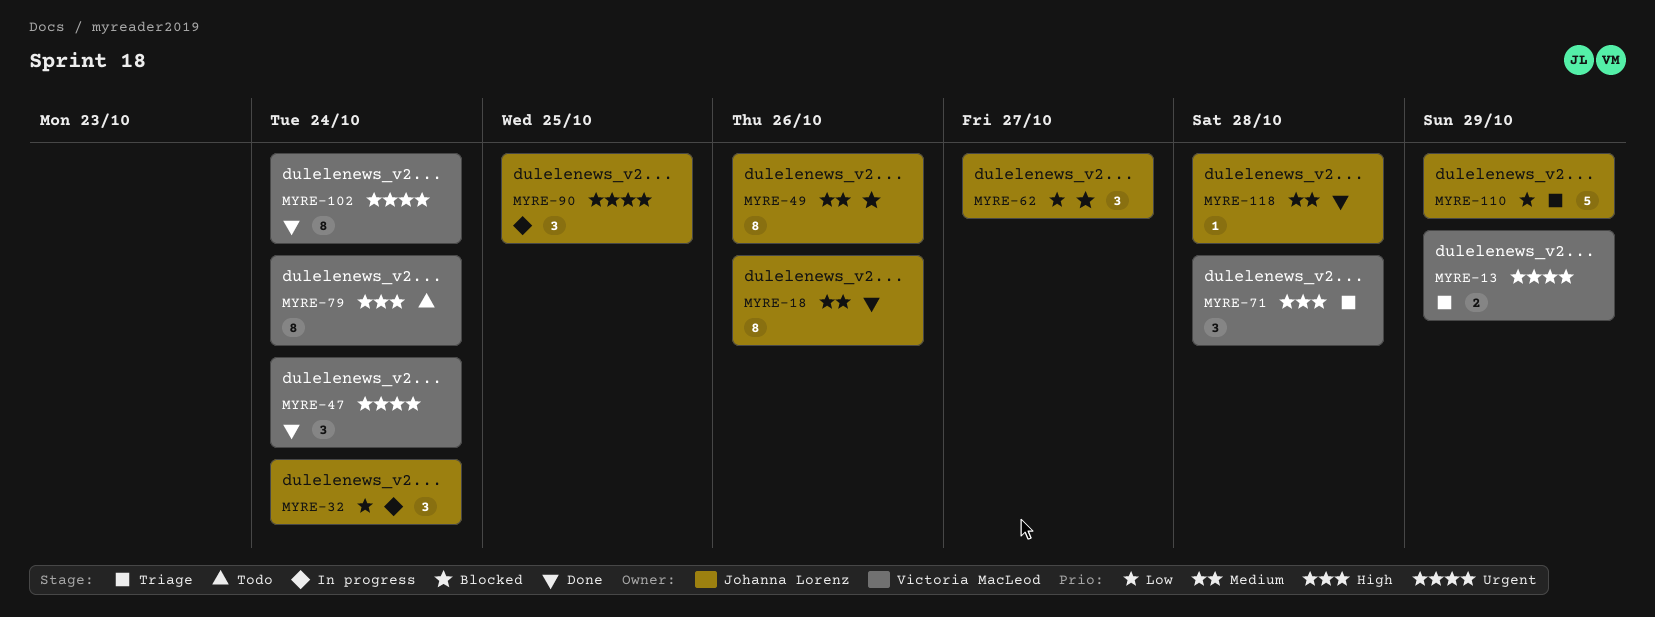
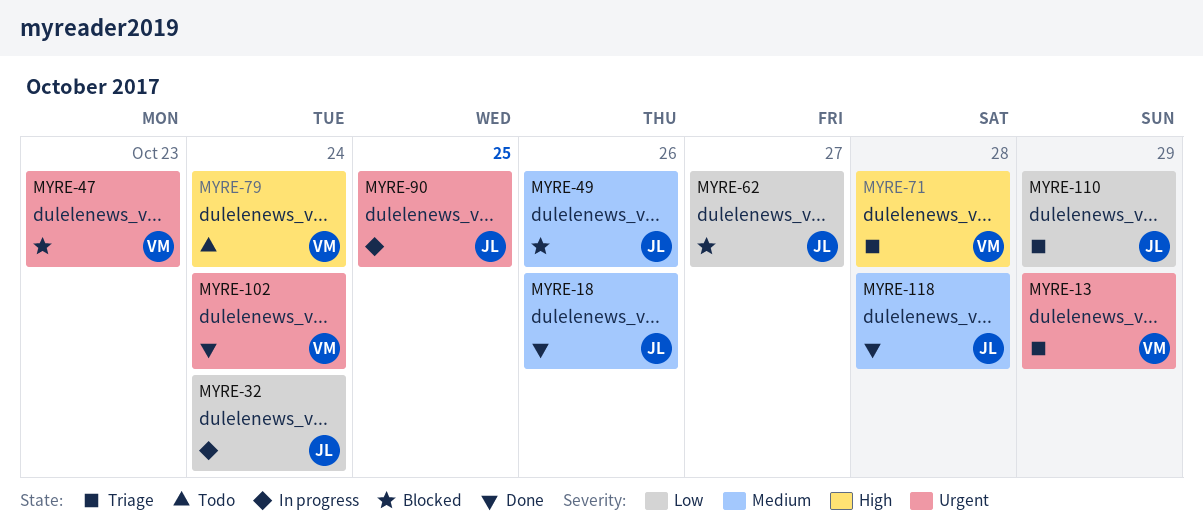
MYRE-47, status: Done -> Blocked
MYRE-47, due: Oct 24 -> Oct 23

